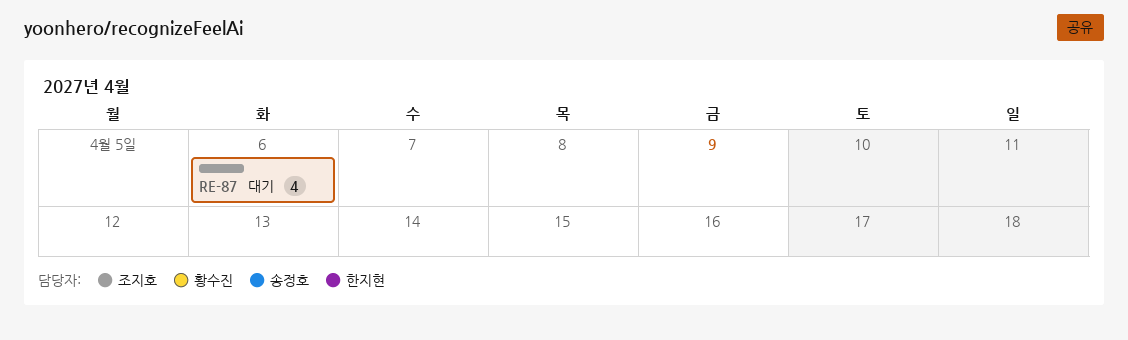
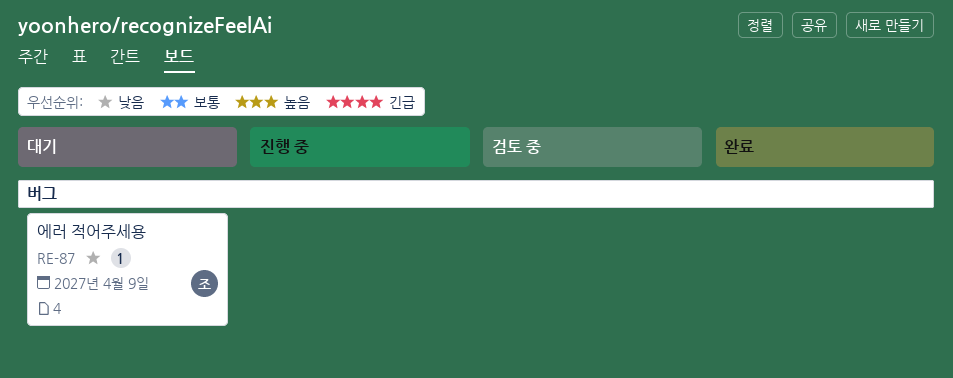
RE-87, estimate: 4 -> 1
RE-87, due: Apr 6 -> Apr 9

